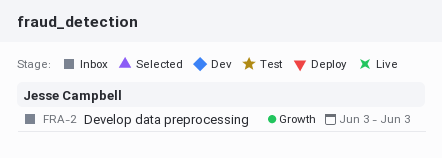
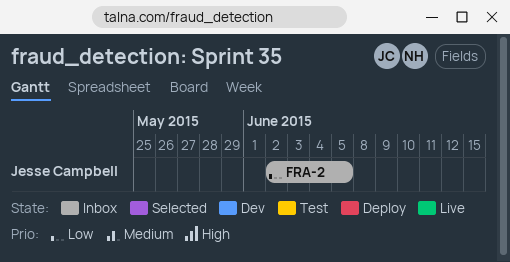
FRA-2, start: Jun 3 -> Jun 2
FRA-2, due: Jun 3 -> Jun 5

